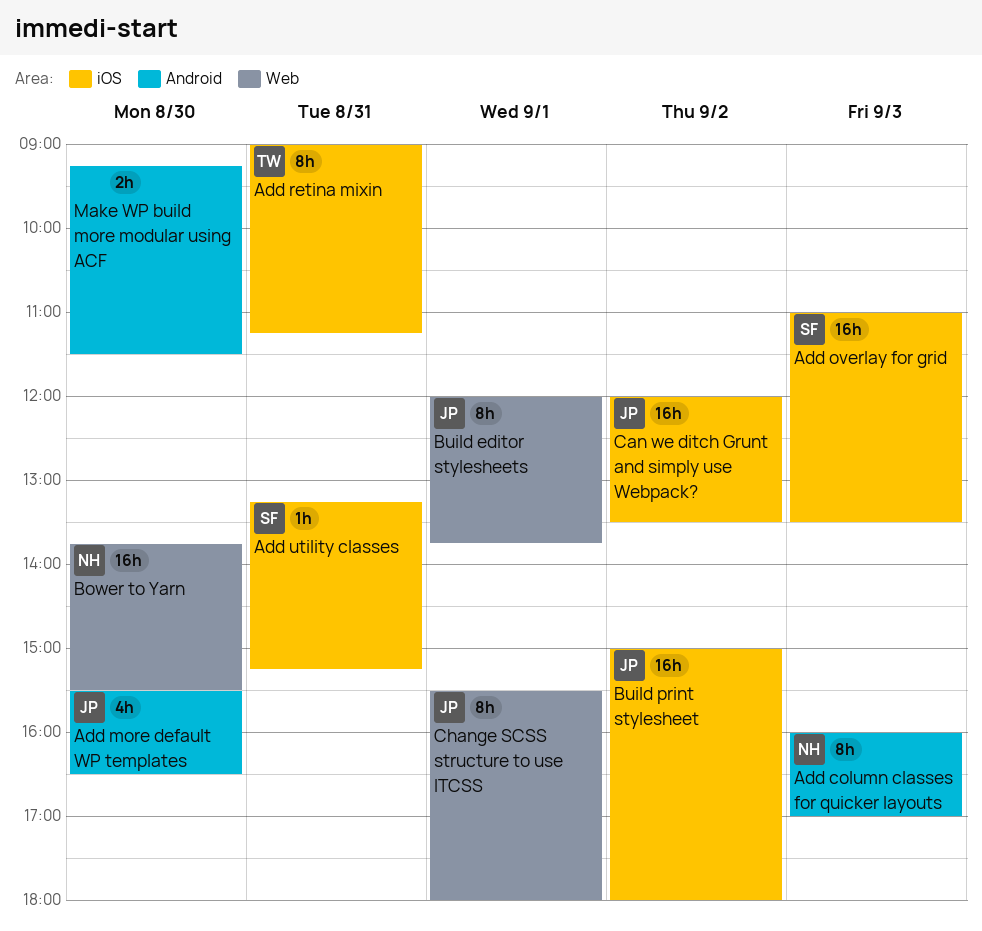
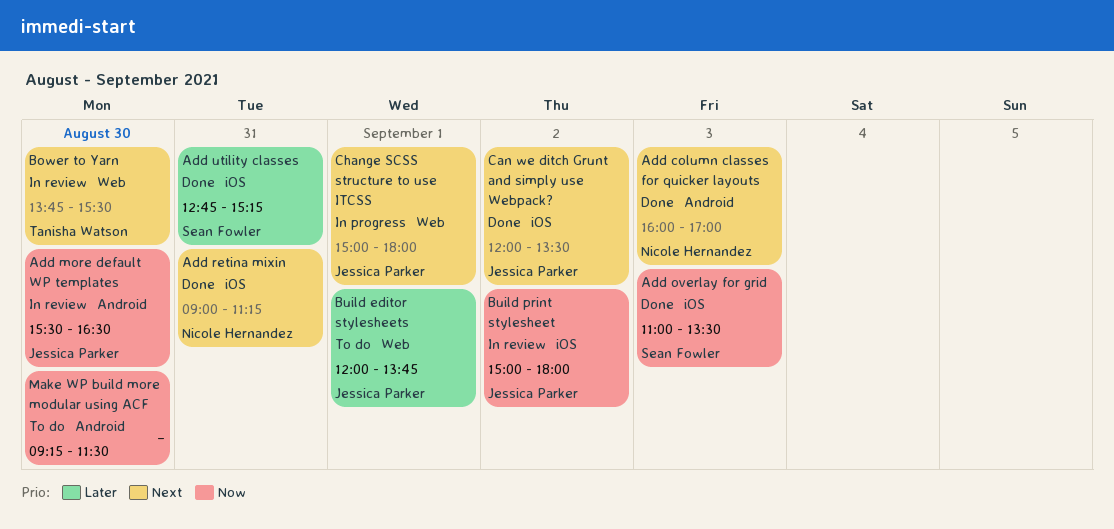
Add retina mixin, owner: Tanisha Watson -> Nicole Hernandez
Add utility classes, begins: 13:15 -> 12:45
Bower to Yarn, owner: Nicole Hernandez -> Tanisha Watson
Change SCSS structure to use ITCSS, begins: 15:30 -> 15:00

